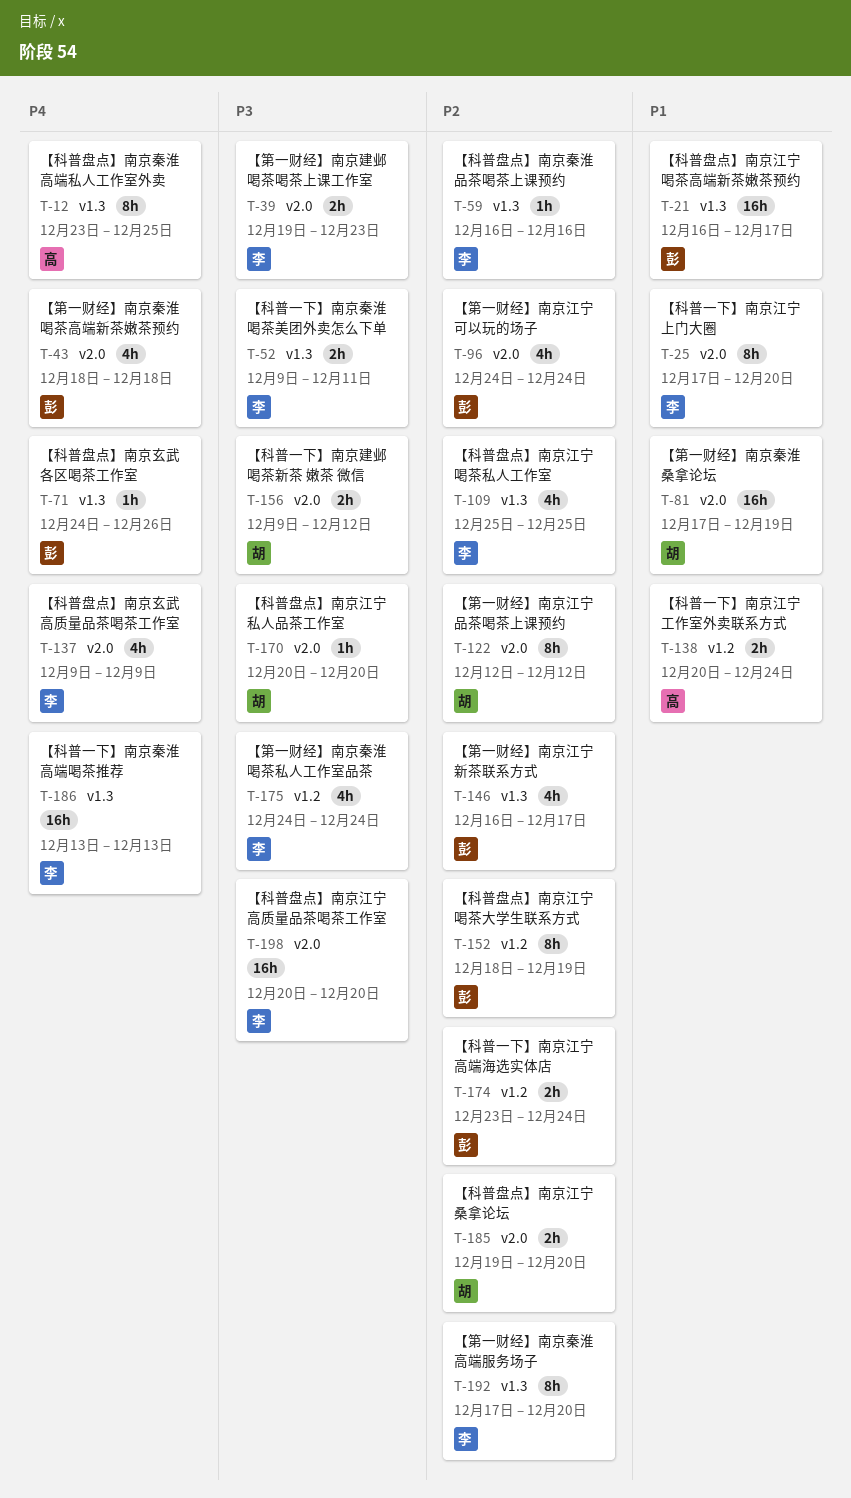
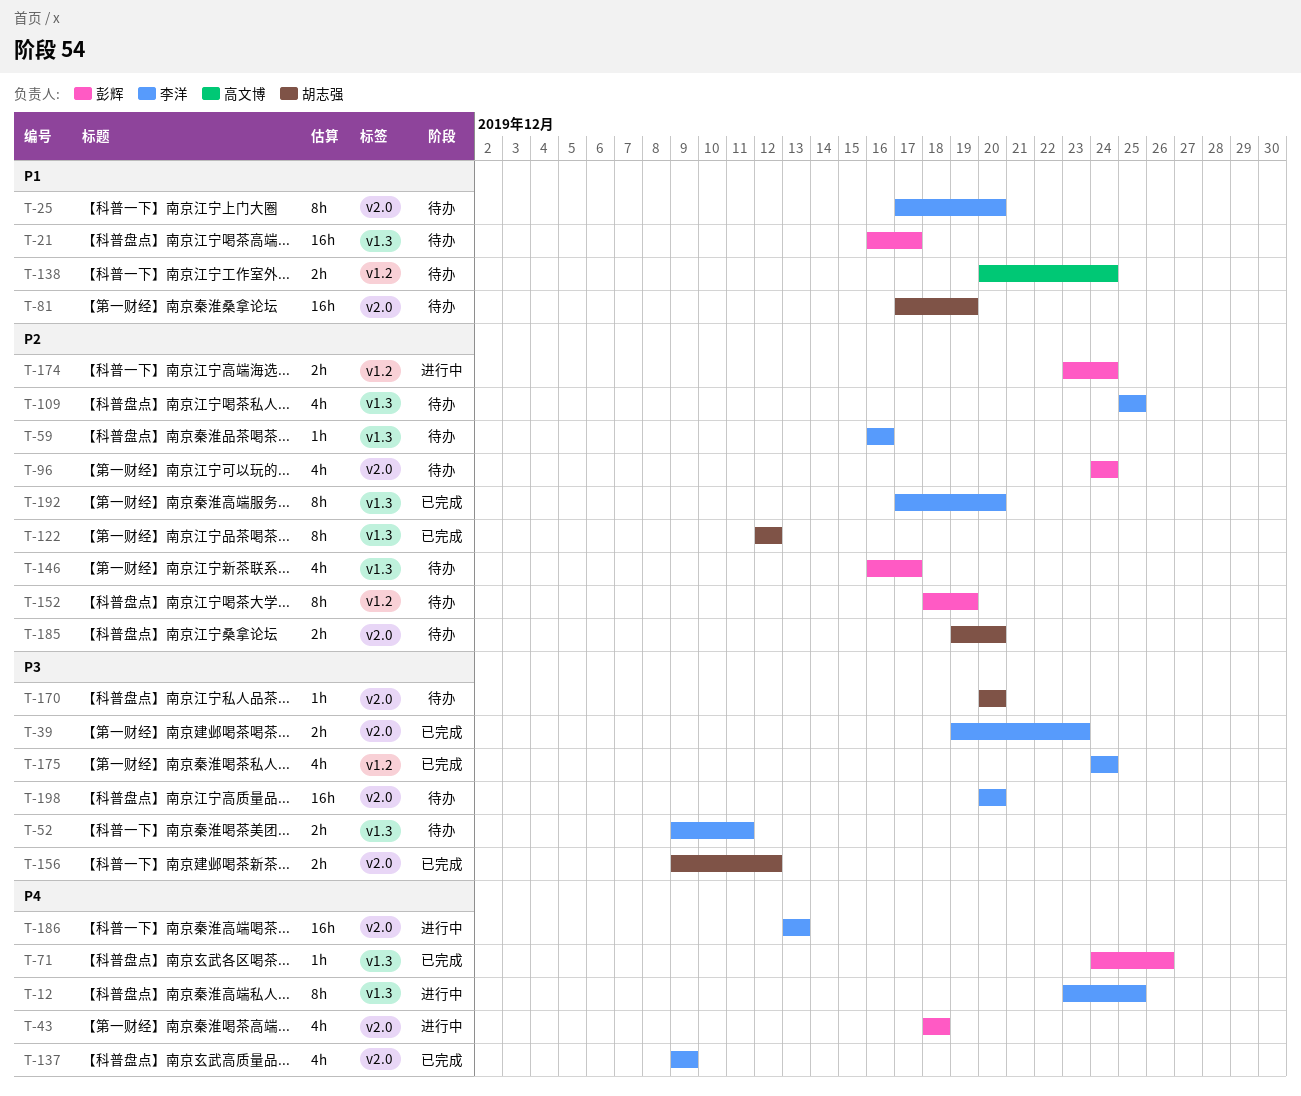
T-12, owner: 高文博 -> 李洋
T-122, label: v2.0 -> v1.3
T-186, label: v1.3 -> v2.0

